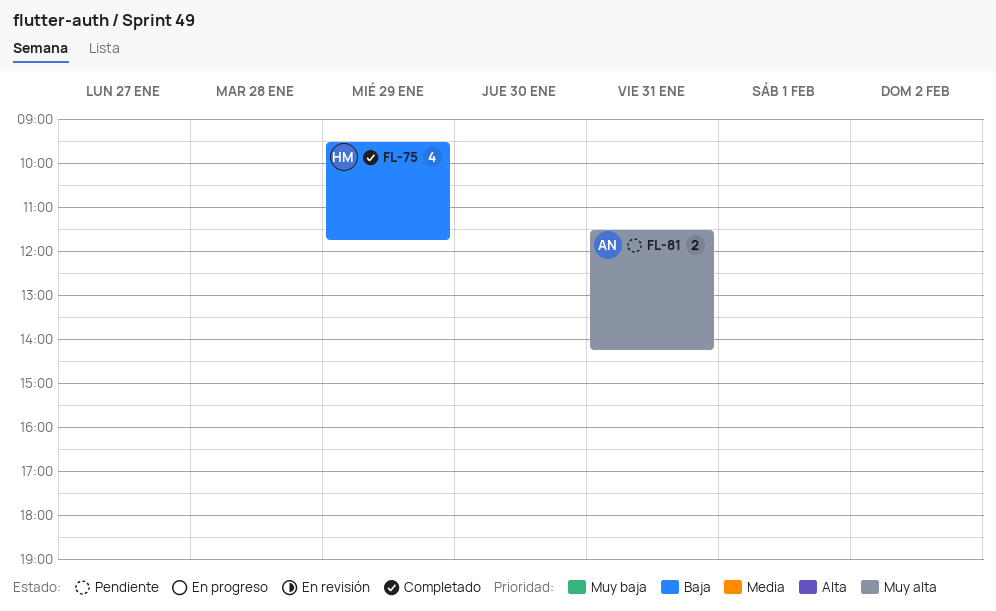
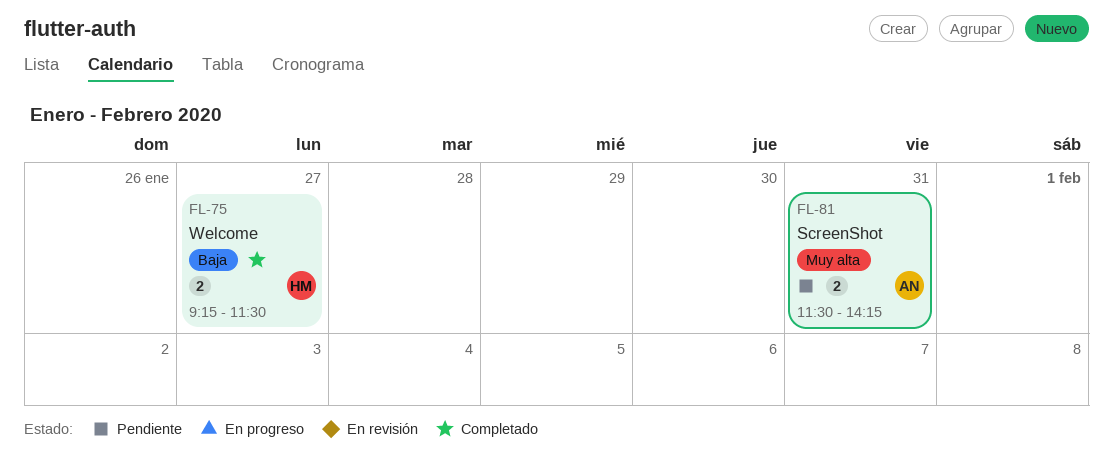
FL-75, estimate: 4 -> 2
FL-75, day: Jan 29 -> Jan 27
FL-75, begins: 09:30 -> 09:15
FL-75, ends: 11:45 -> 11:30

